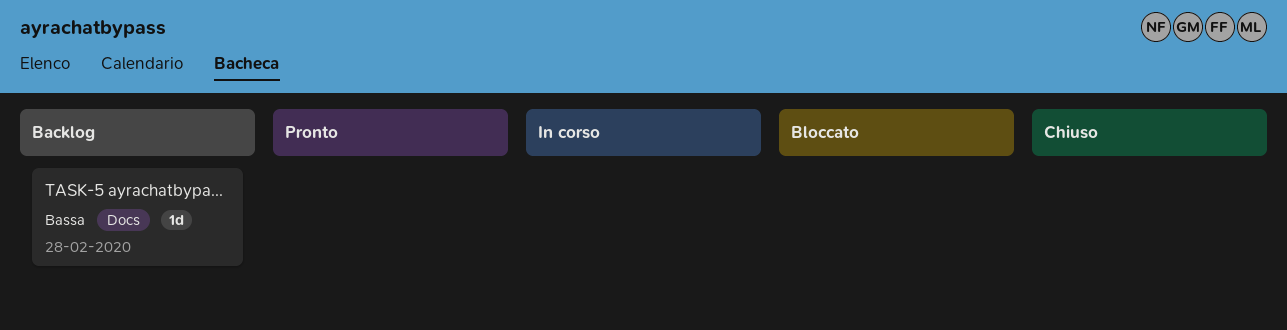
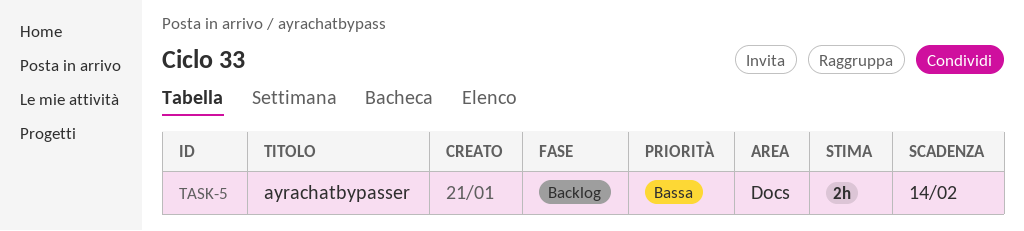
TASK-5, estimate: 1d -> 2h
TASK-5, due: Feb 28 -> Feb 14

